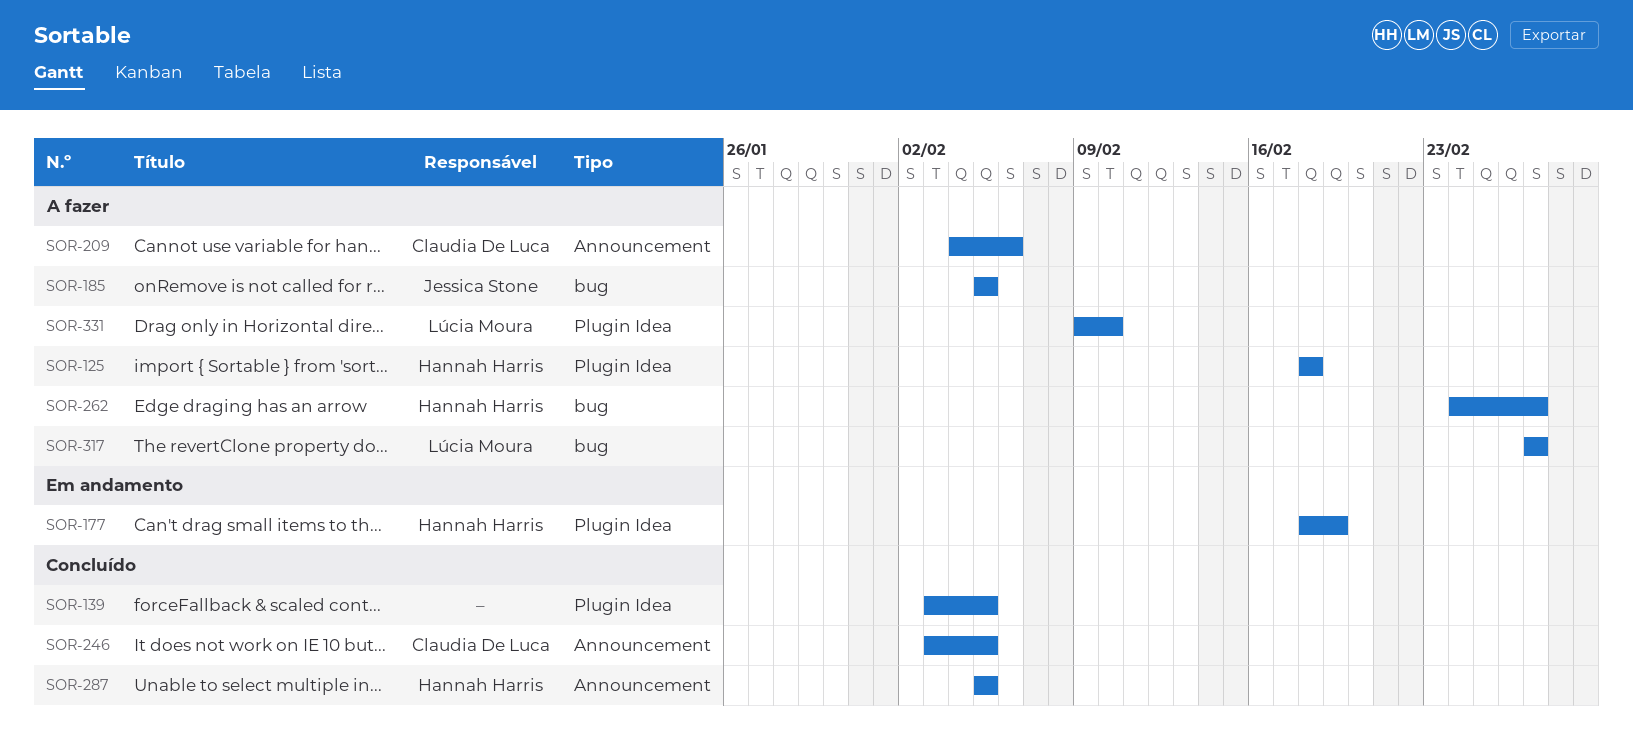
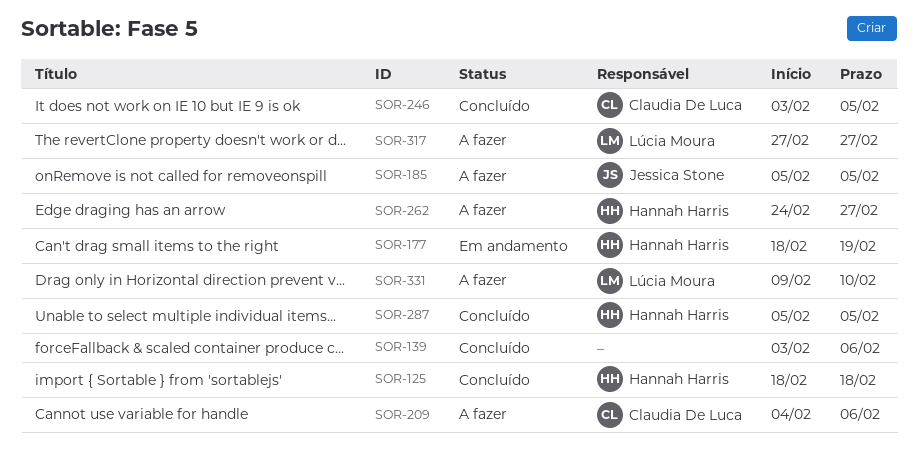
SOR-125, status: A fazer -> Concluído
SOR-139, due: Feb 5 -> Feb 6

